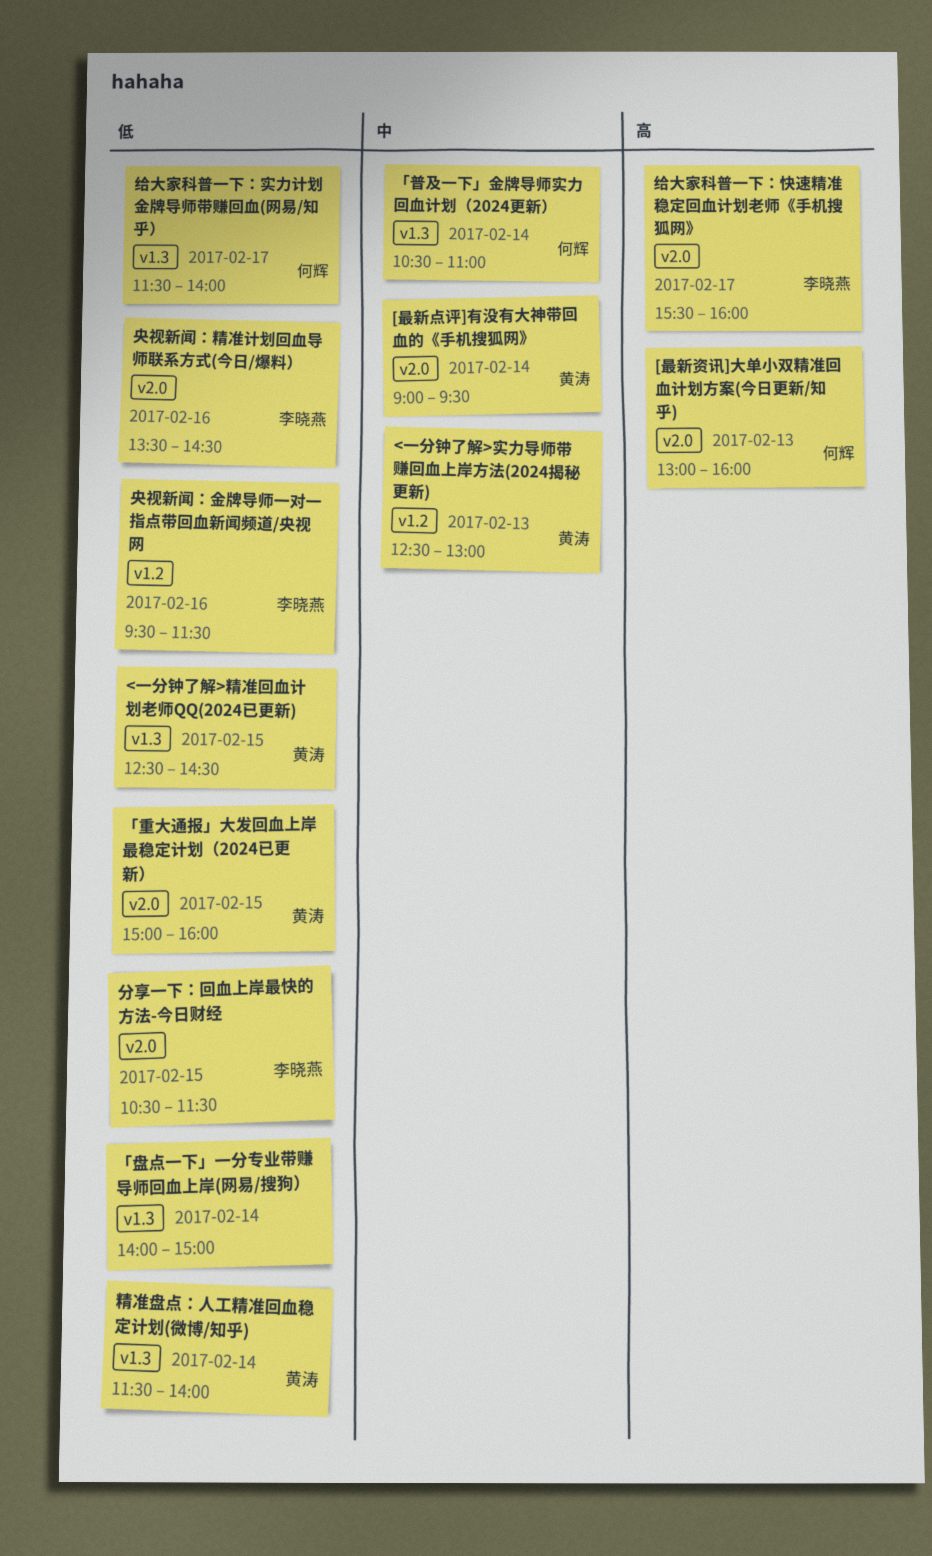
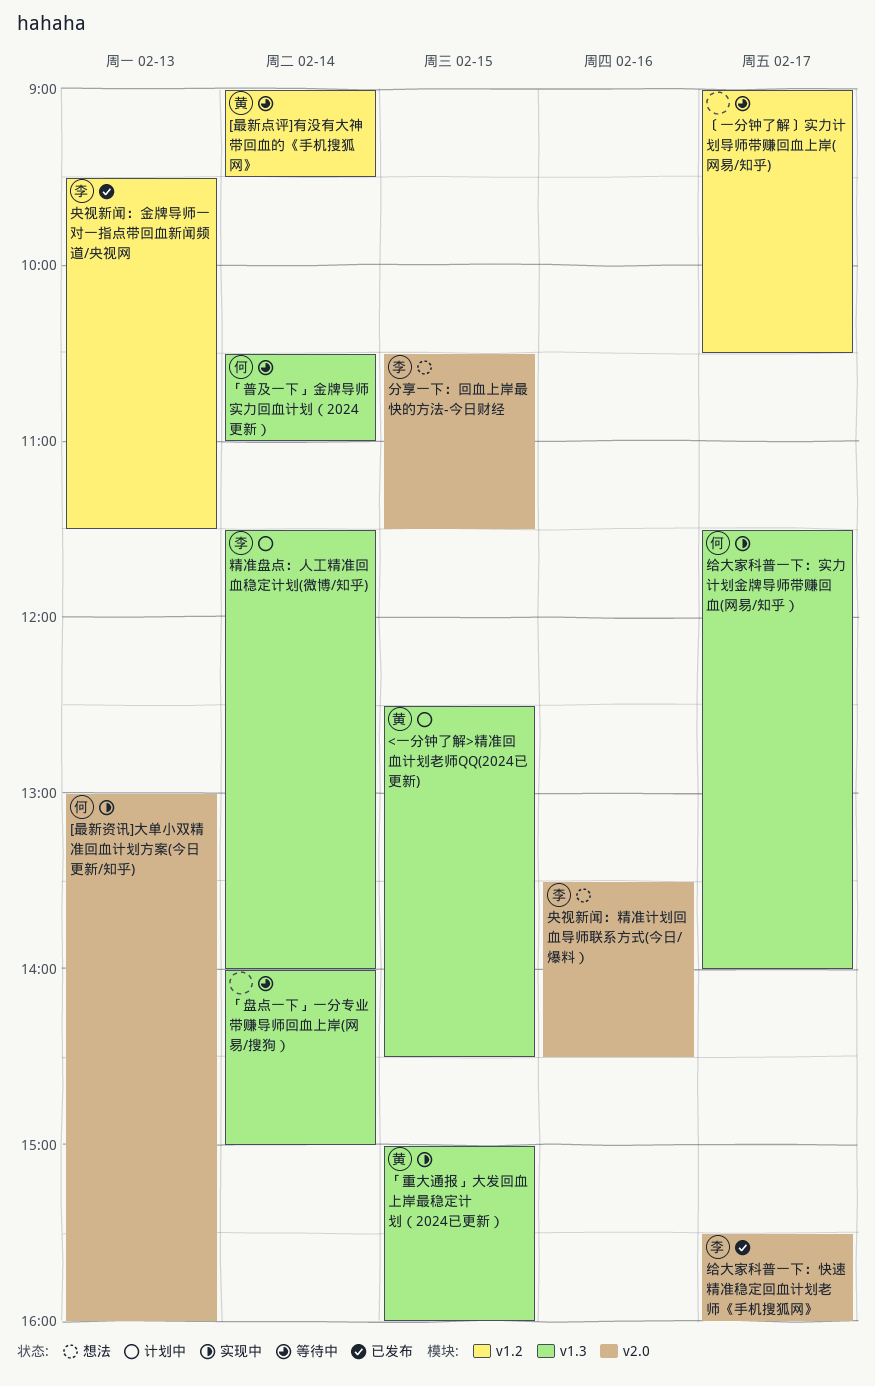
<一分钟了解>实力导师带赚回血上岸方法(2024揭秘更新): present -> none
[最新点评]有没有大神带回血的《手机搜狐网》, label: v2.0 -> v1.2
「重大通报」大发回血上岸最稳定计划（2024已更新）, label: v2.0 -> v1.3
〔一分钟了解〕实力计划导师带赚回血上岸(网易/知乎): none -> present
央视新闻：金牌导师一对一指点带回血新闻频道/央视网, day: Feb 16 -> Feb 13
精准盘点：人工精准回血稳定计划(微博/知乎), owner: 黄涛 -> 李晓燕

